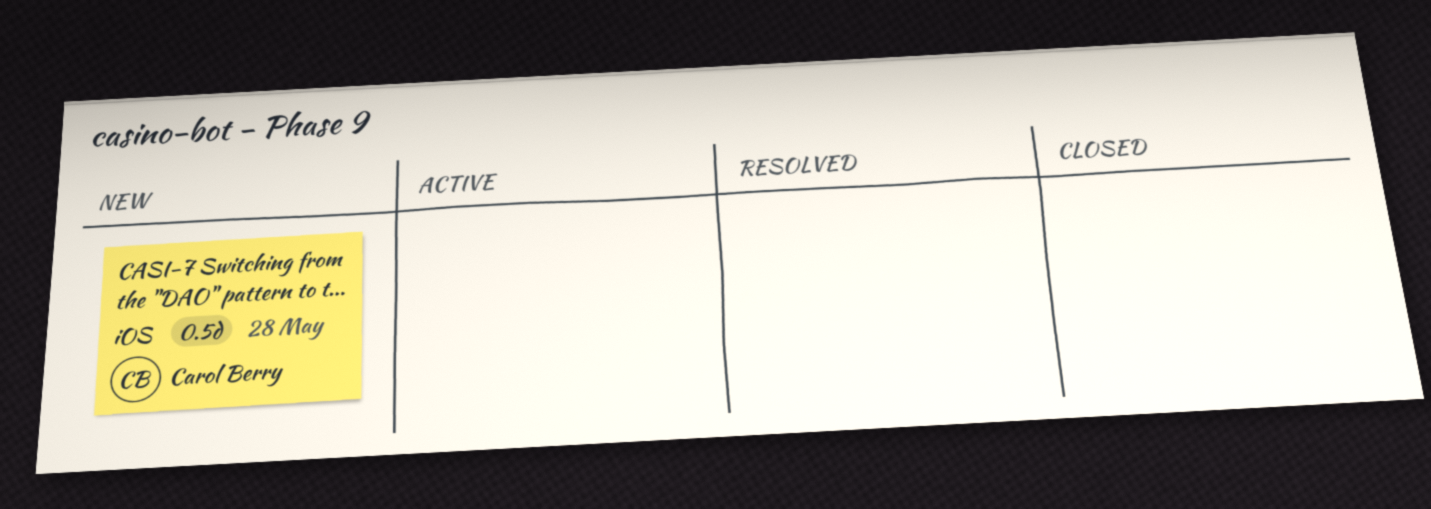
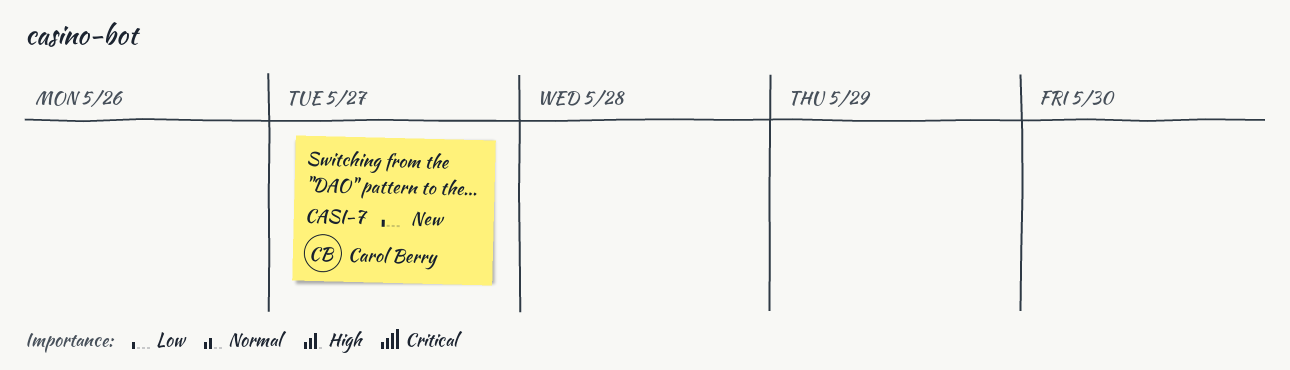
CASI-7, due: May 28 -> May 27

